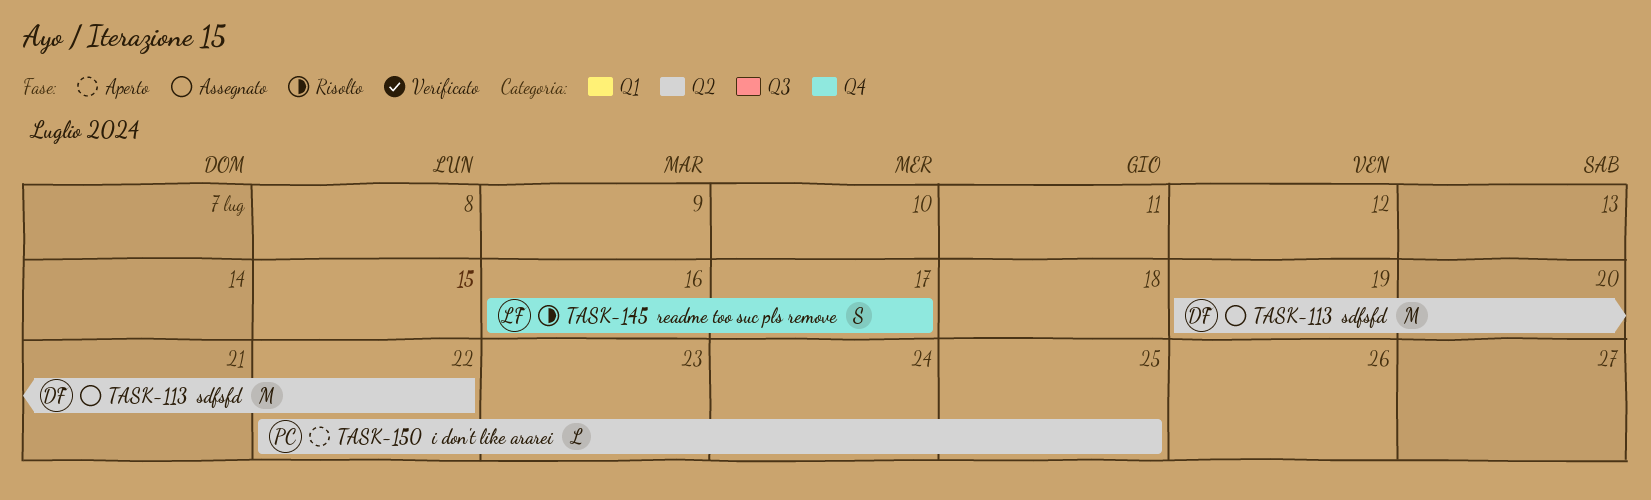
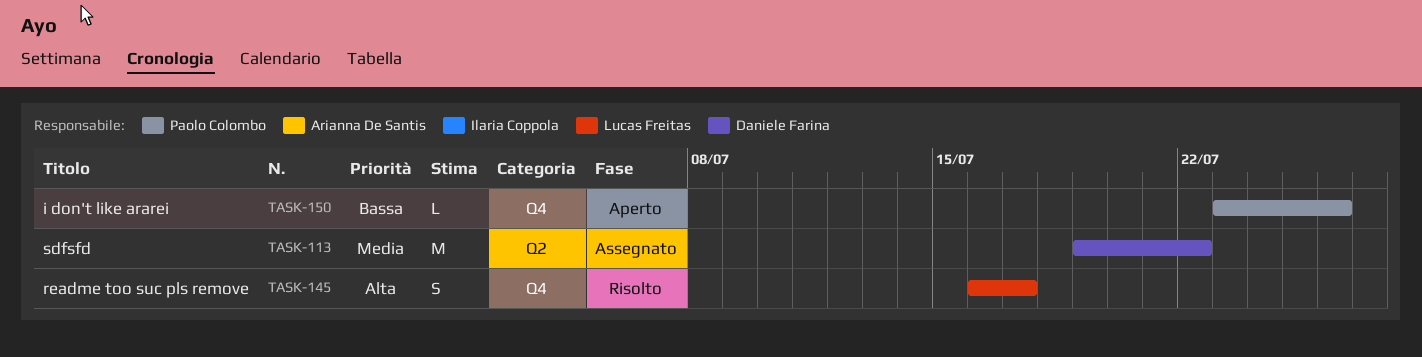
TASK-150, label: Q2 -> Q4
TASK-150, start: Jul 22 -> Jul 23
TASK-150, due: Jul 25 -> Jul 26

